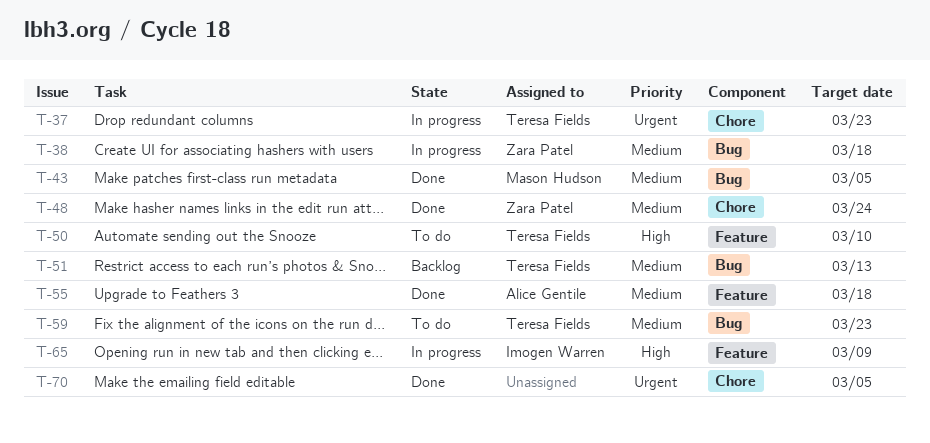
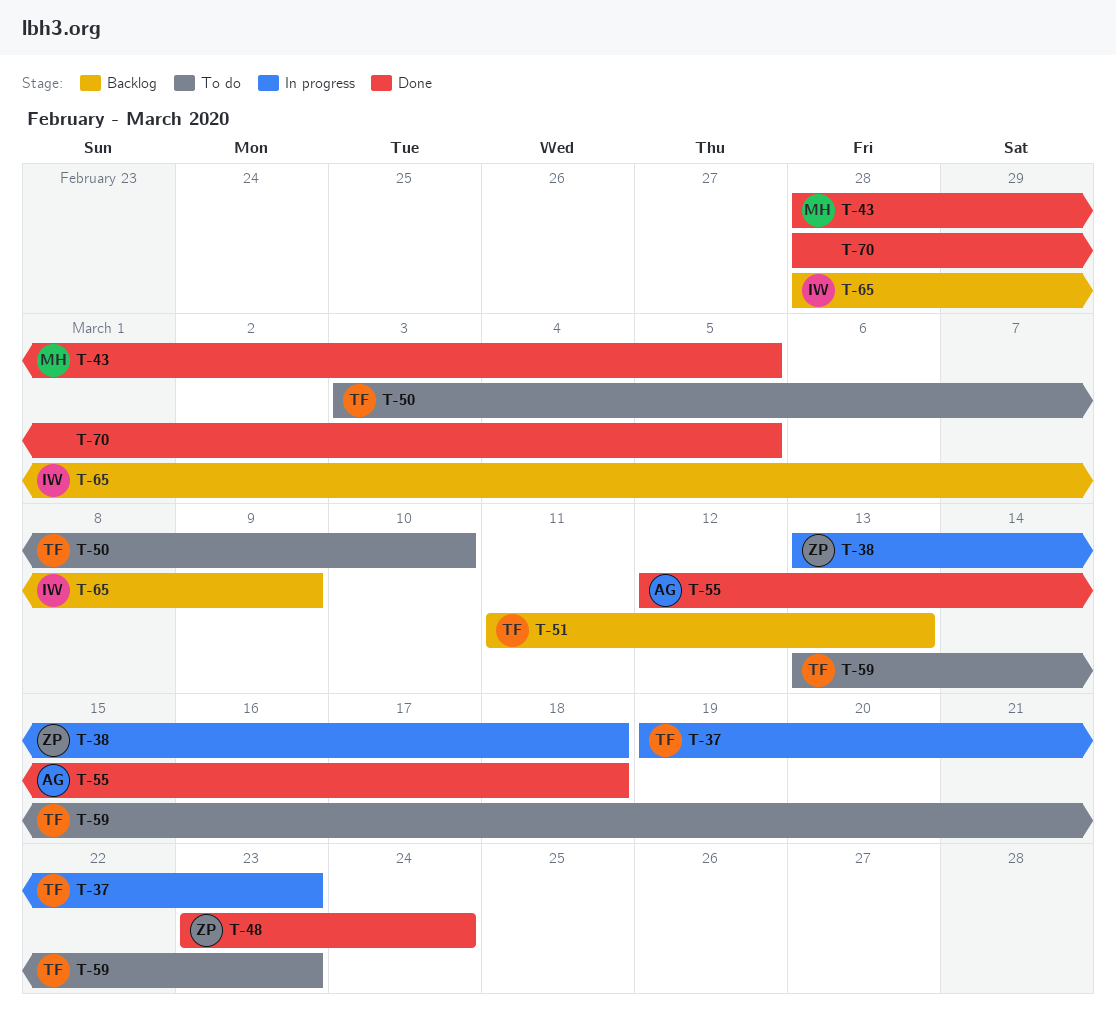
T-65, status: In progress -> Backlog

